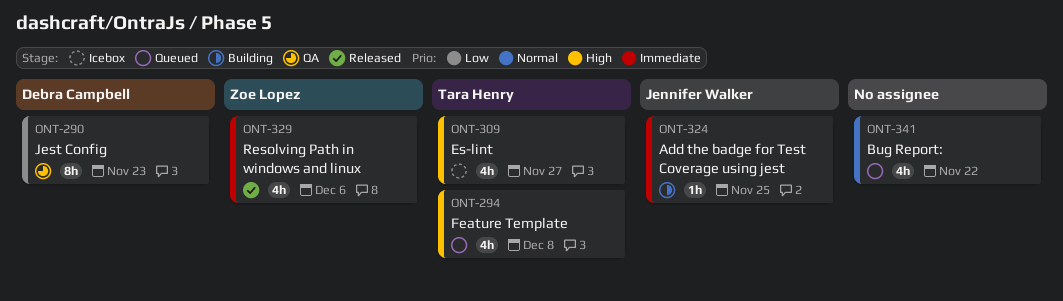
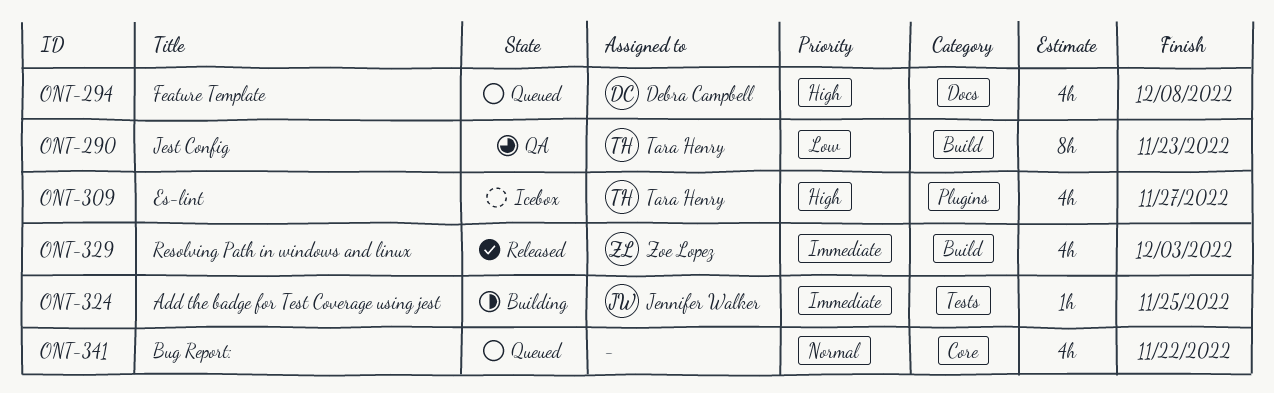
ONT-290, owner: Debra Campbell -> Tara Henry
ONT-294, owner: Tara Henry -> Debra Campbell
ONT-329, due: Dec 6 -> Dec 3

